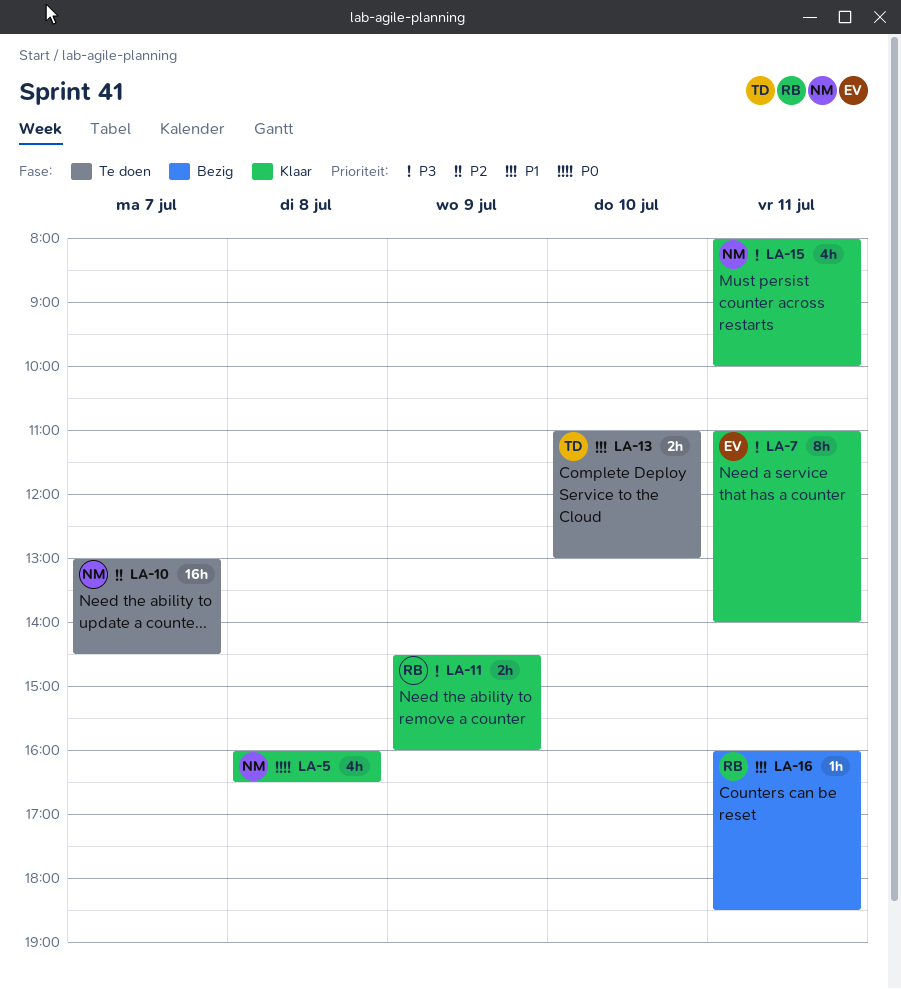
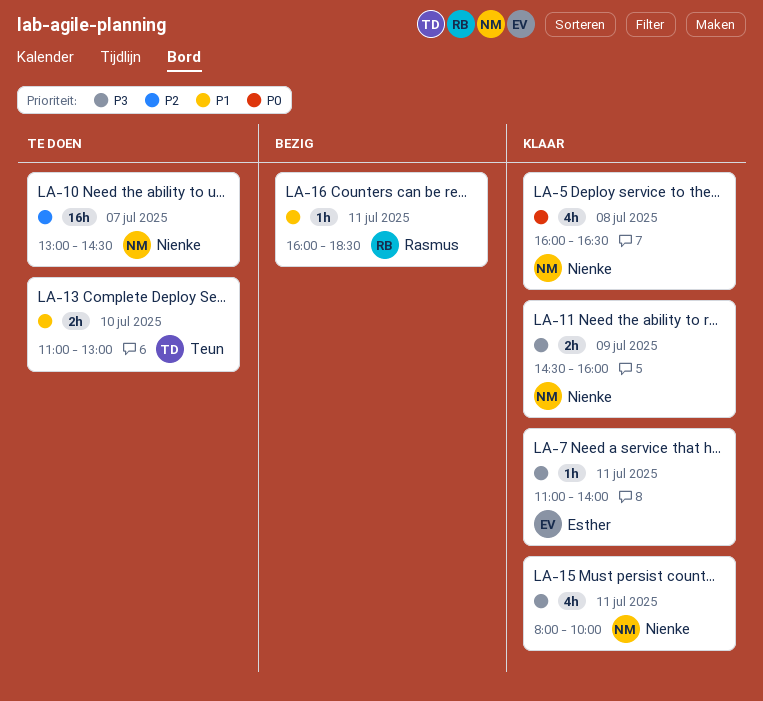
LA-7, estimate: 8h -> 1h
LA-11, owner: Rasmus -> Nienke

